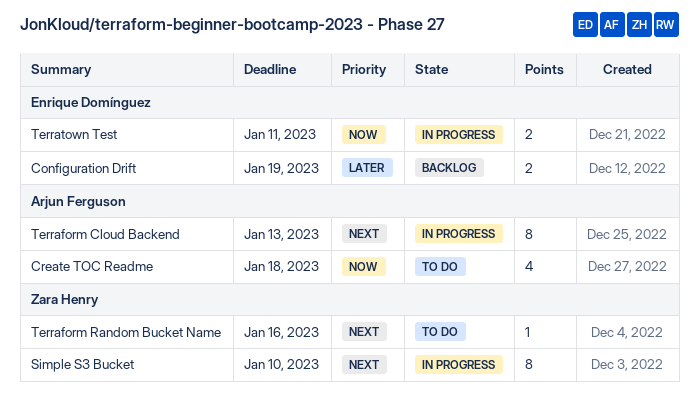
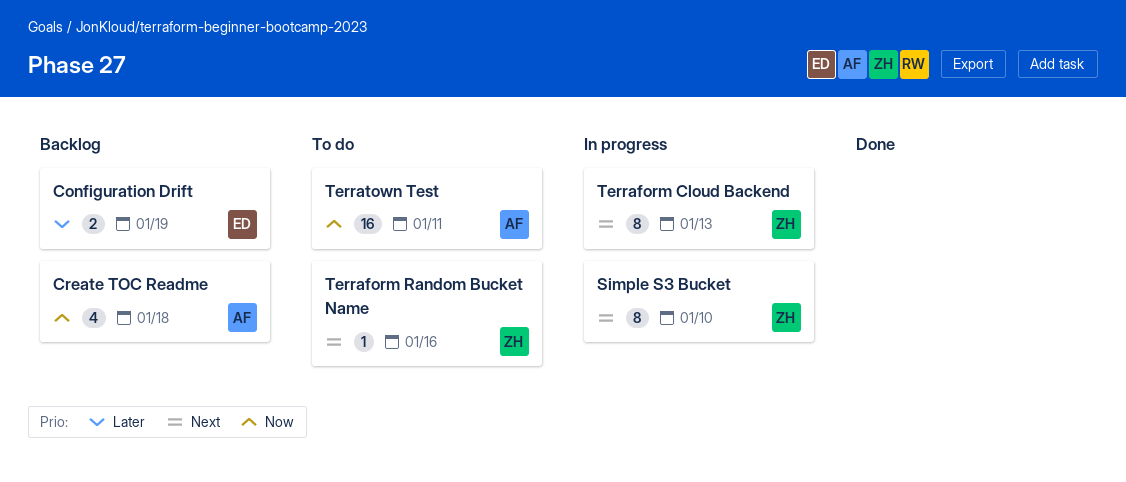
Create TOC Readme, status: To do -> Backlog
Terraform Cloud Backend, owner: Arjun Ferguson -> Zara Henry
Terratown Test, status: In progress -> To do
Terratown Test, owner: Enrique Domínguez -> Arjun Ferguson
Terratown Test, estimate: 2 -> 16

